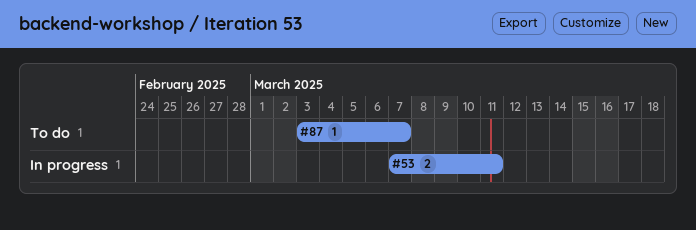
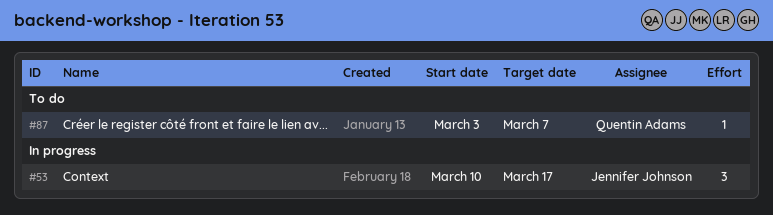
#53, estimate: 2 -> 3
#53, start: Mar 7 -> Mar 10
#53, due: Mar 11 -> Mar 17

